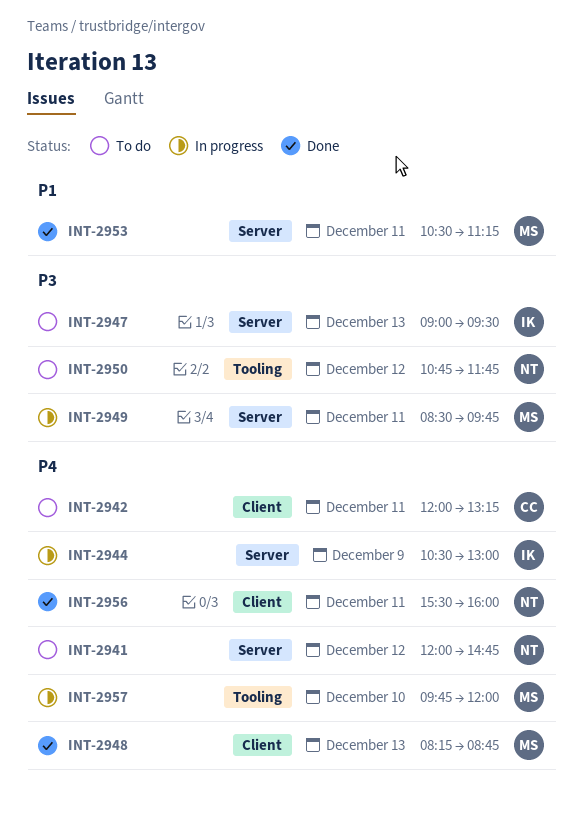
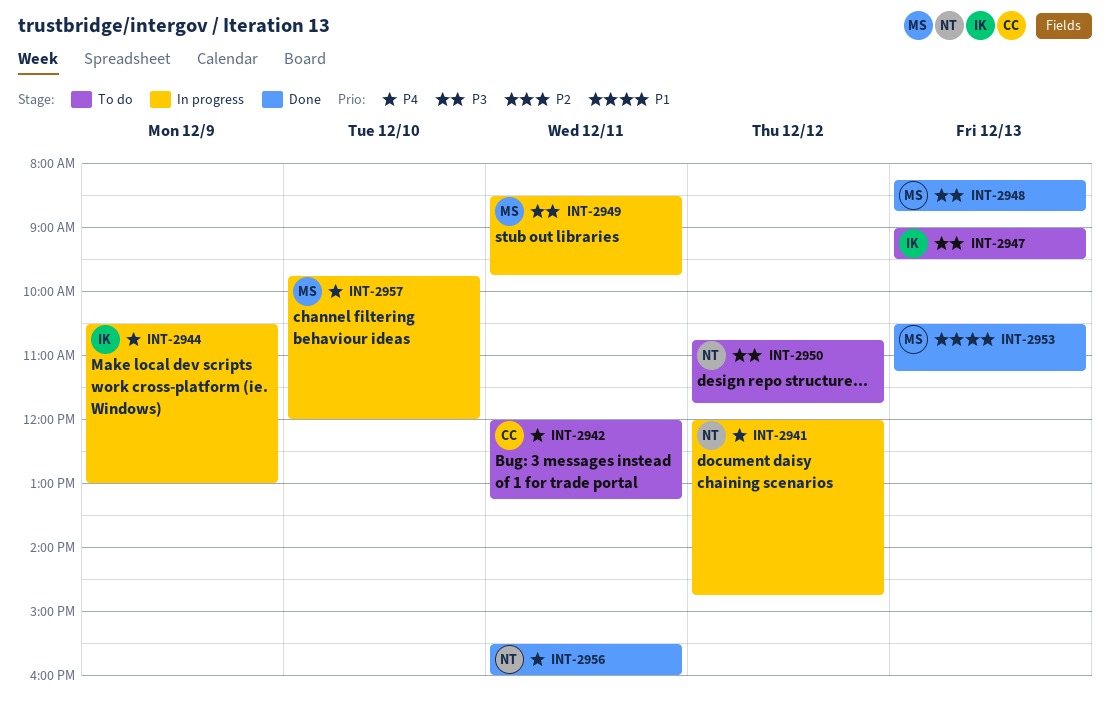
INT-2941, status: To do -> In progress
INT-2948, priority: P4 -> P3
INT-2953, day: Dec 11 -> Dec 13

